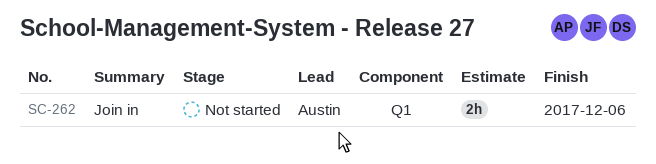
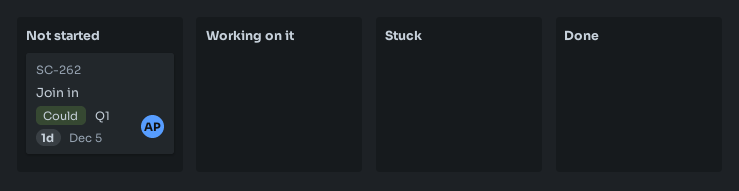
SC-262, estimate: 2h -> 1d
SC-262, due: Dec 6 -> Dec 5

